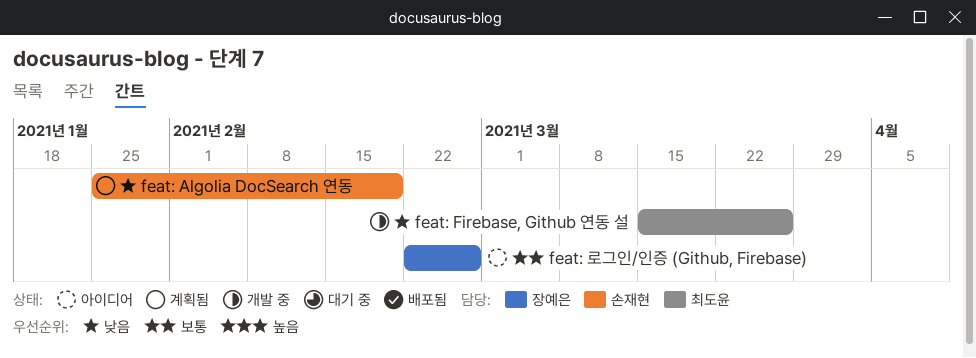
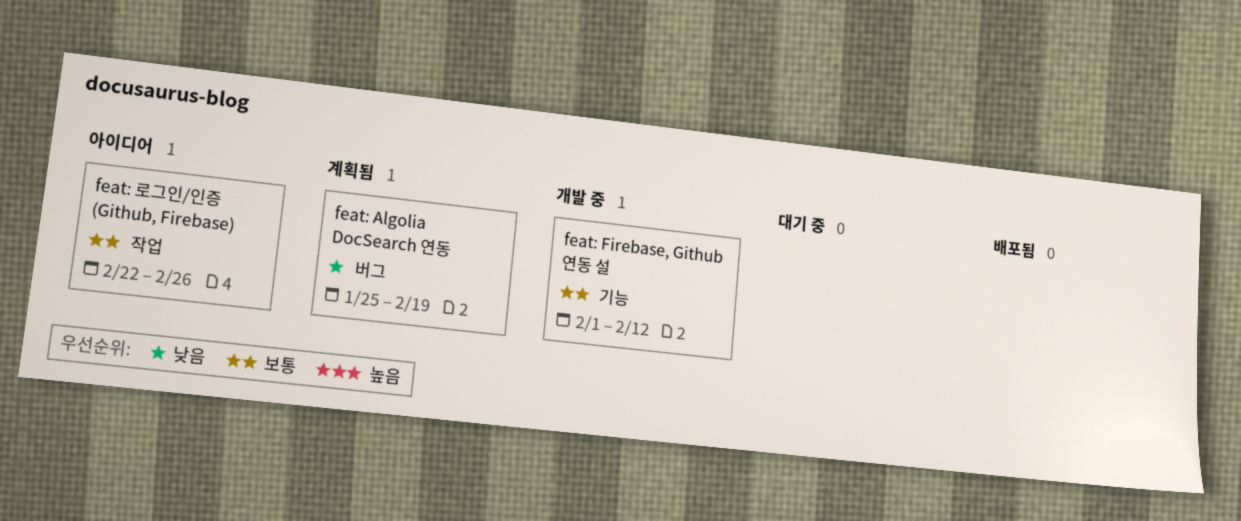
feat: Firebase, Github 연동 설, priority: 낮음 -> 보통
feat: Firebase, Github 연동 설, start: Mar 15 -> Feb 1
feat: Firebase, Github 연동 설, due: Mar 26 -> Feb 12

